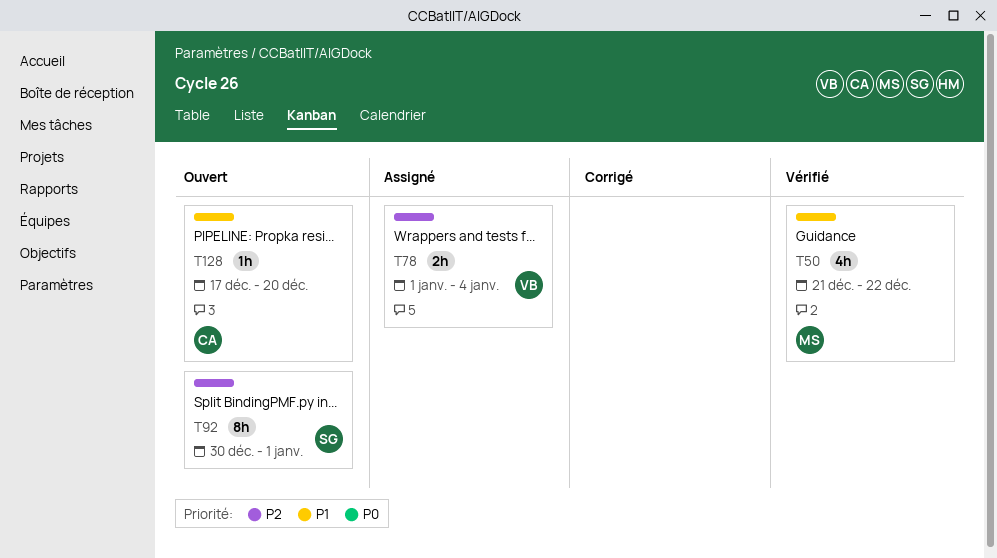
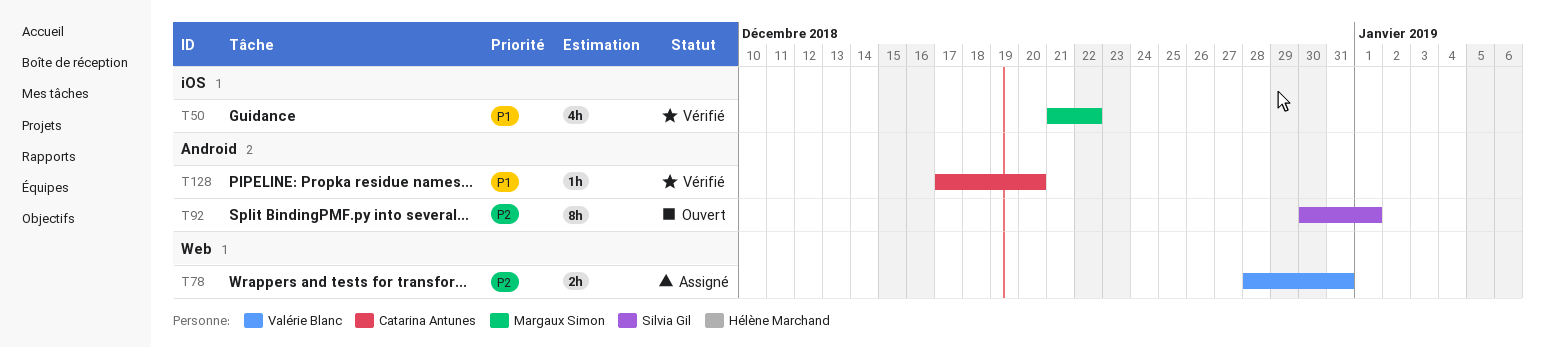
T78, start: Jan 1 -> Dec 28
T78, due: Jan 4 -> Dec 31
T128, status: Ouvert -> Vérifié

